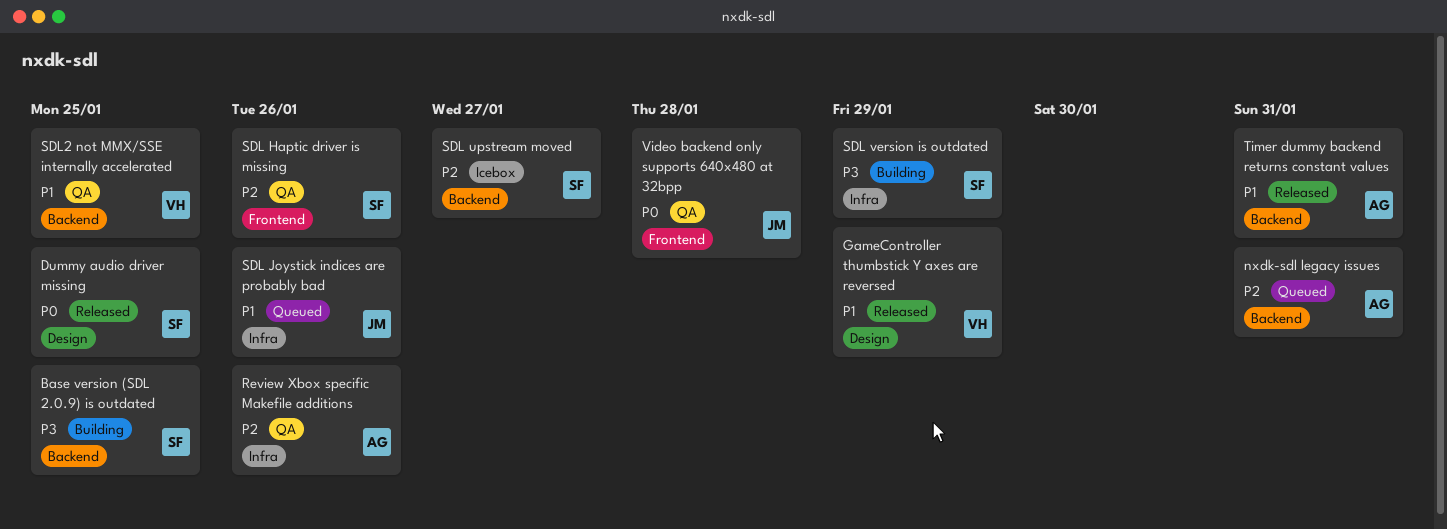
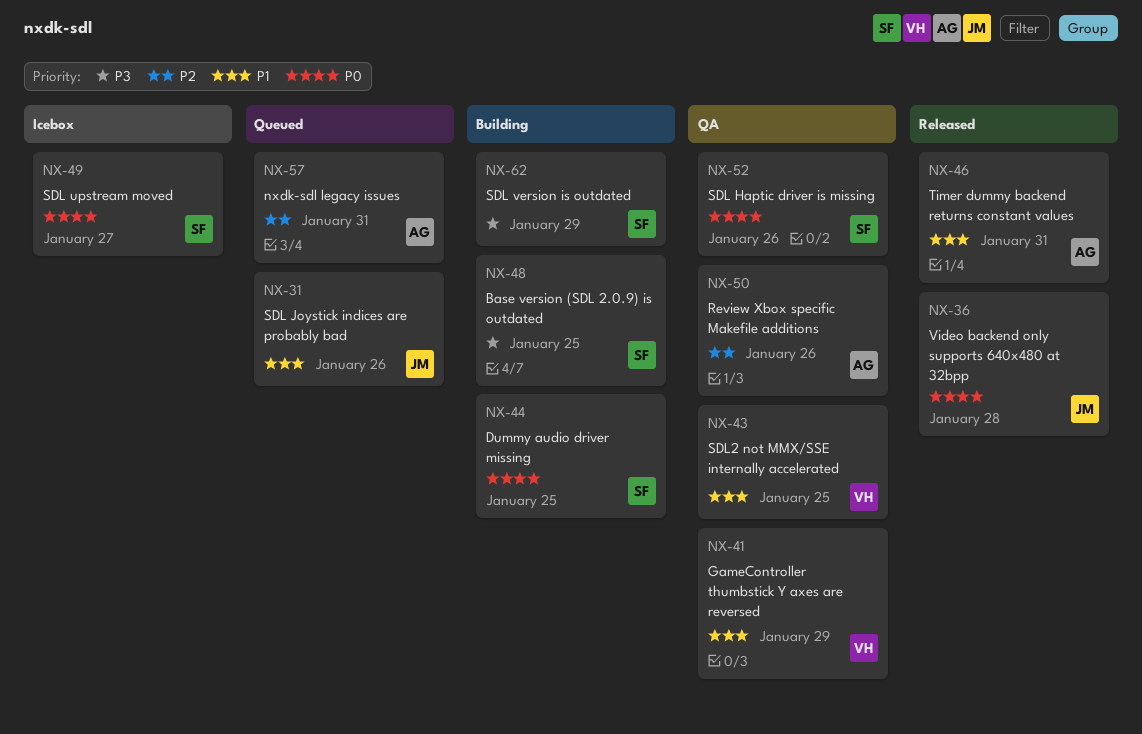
Dummy audio driver missing, status: Released -> Building
GameController thumbstick Y axes are reversed, status: Released -> QA
SDL Haptic driver is missing, priority: P2 -> P0
SDL upstream moved, priority: P2 -> P0
Video backend only supports 640x480 at 32bpp, status: QA -> Released

